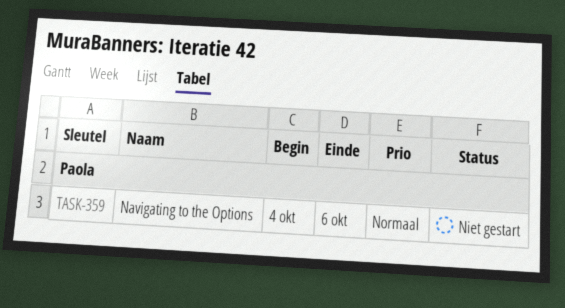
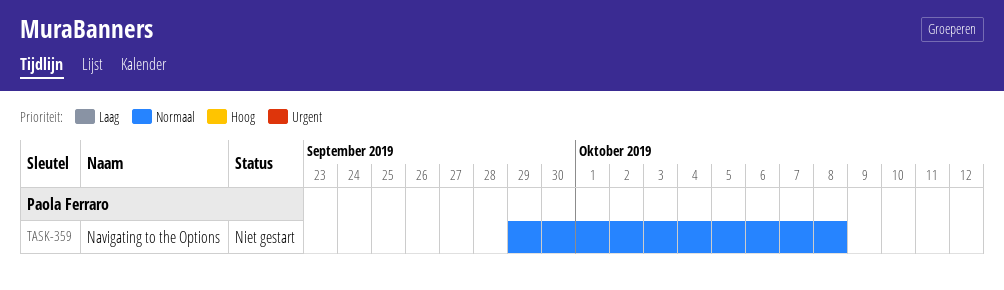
TASK-359, start: Oct 4 -> Sep 29
TASK-359, due: Oct 6 -> Oct 8

